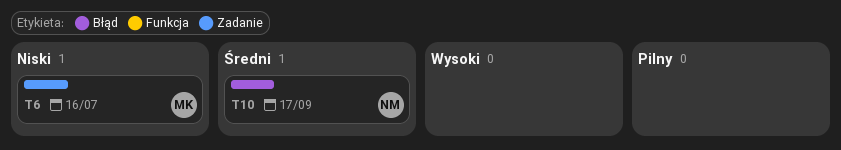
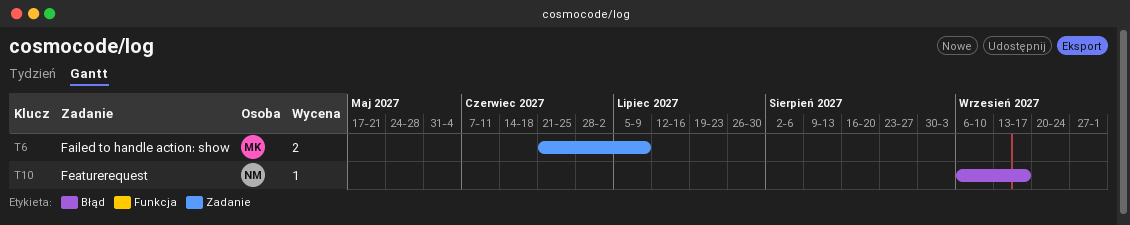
T6, due: Jul 16 -> Jul 9

